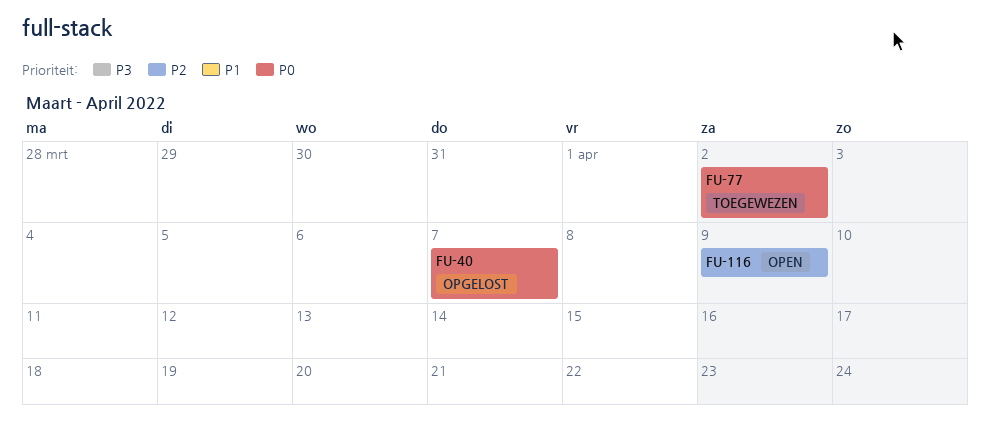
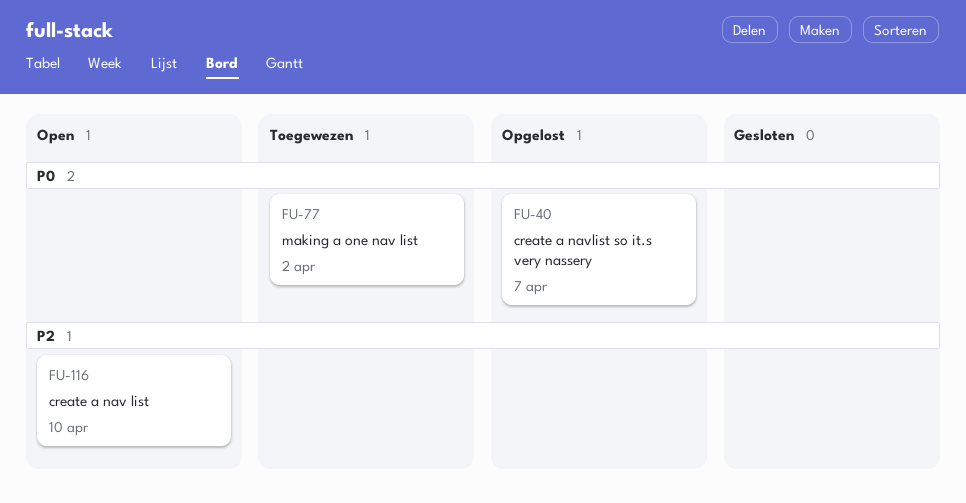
FU-116, due: Apr 9 -> Apr 10

